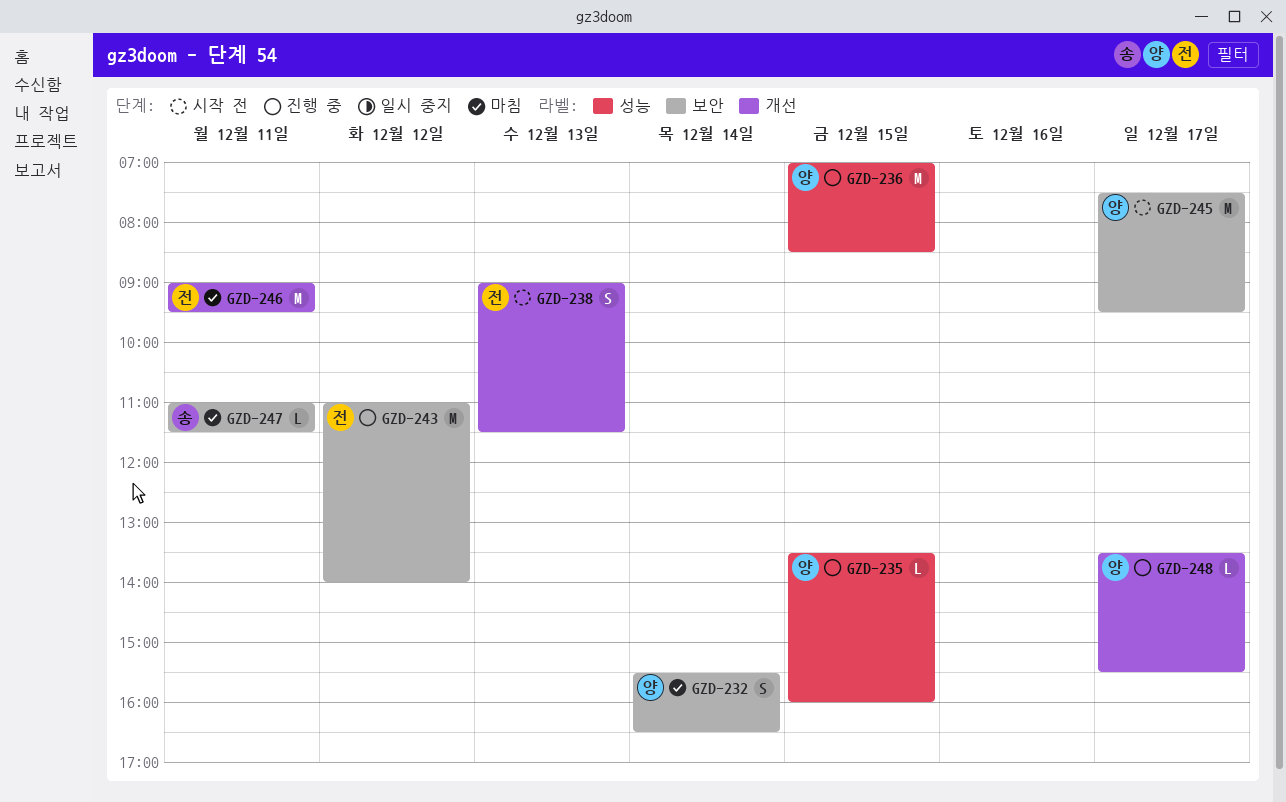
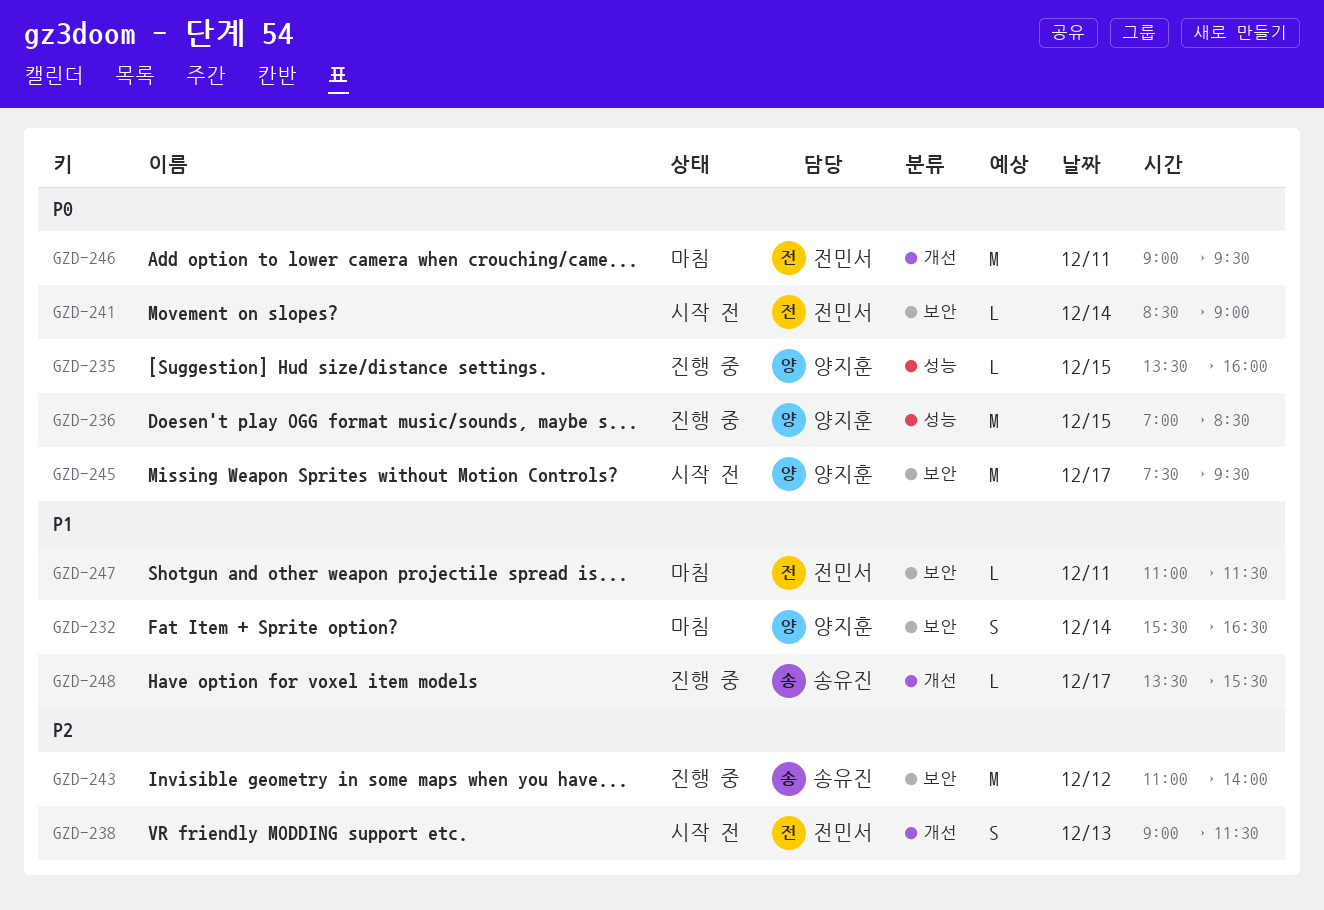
GZD-241: none -> present
GZD-243, owner: 전민서 -> 송유진
GZD-247, owner: 송유진 -> 전민서
GZD-248, owner: 양지훈 -> 송유진

